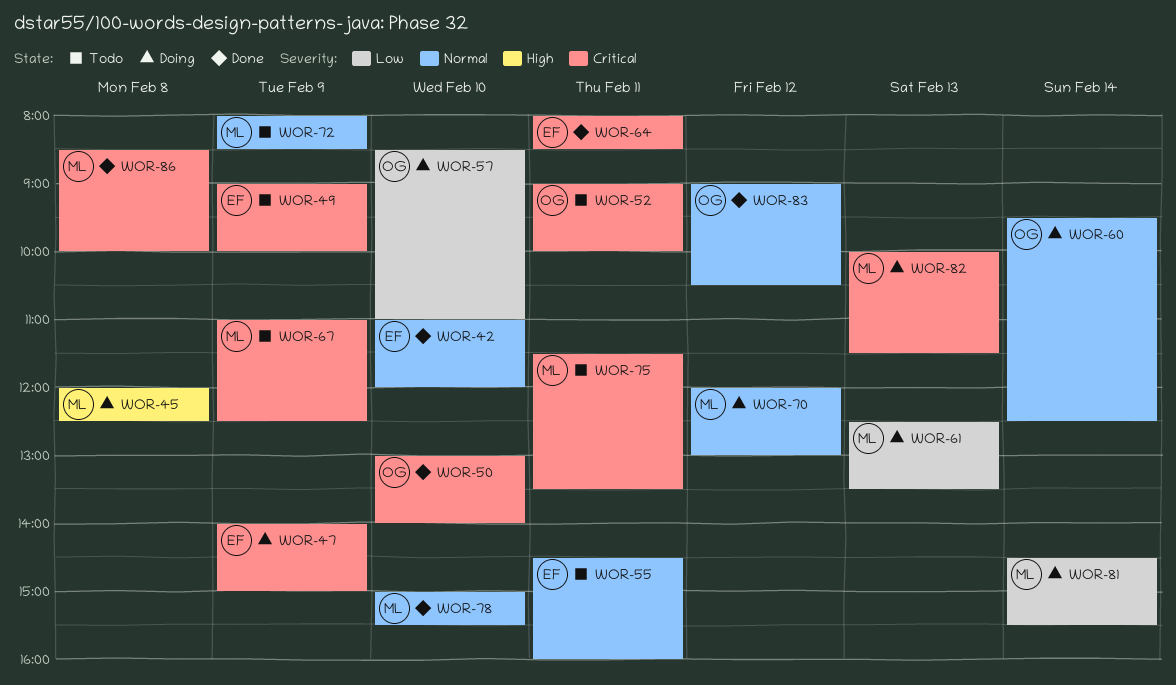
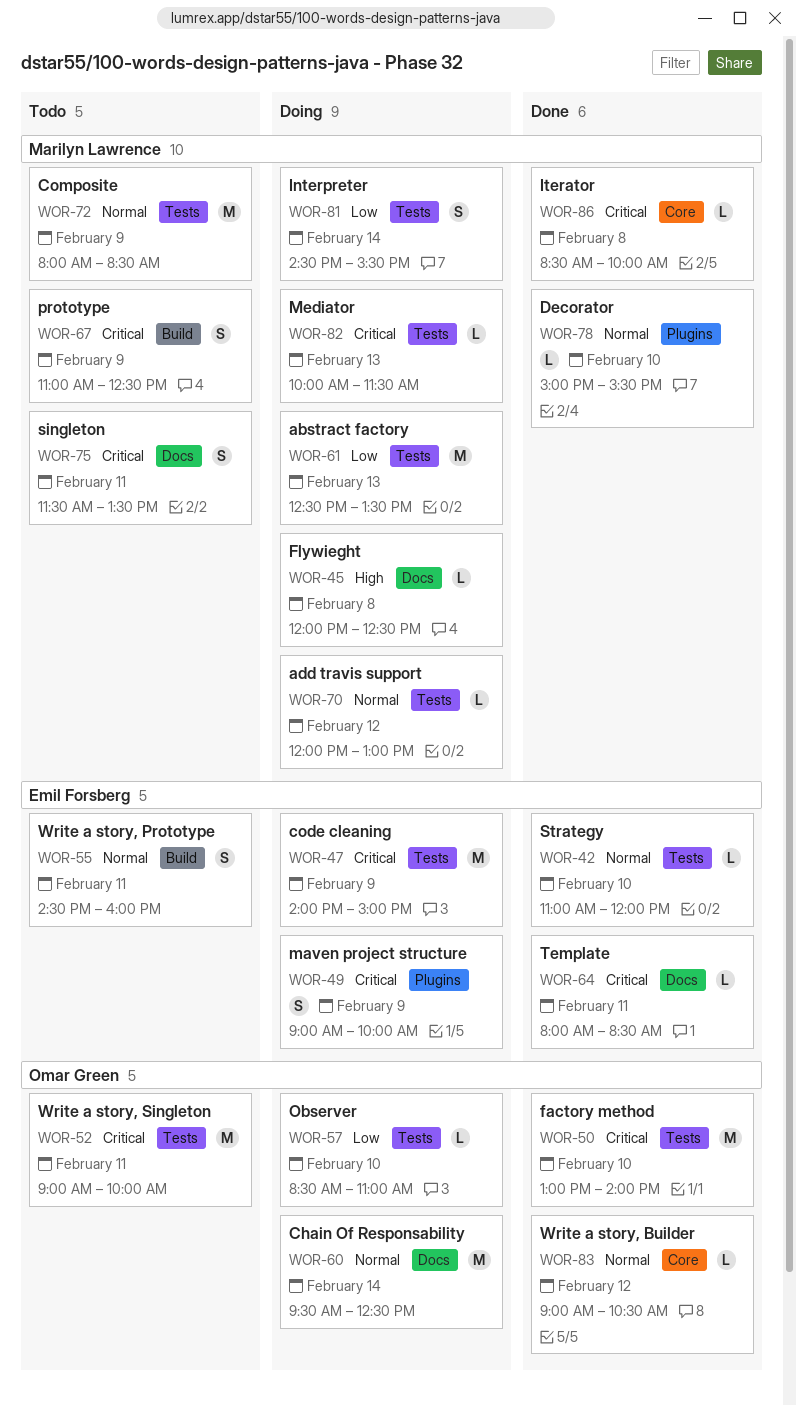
WOR-49, status: Todo -> Doing

